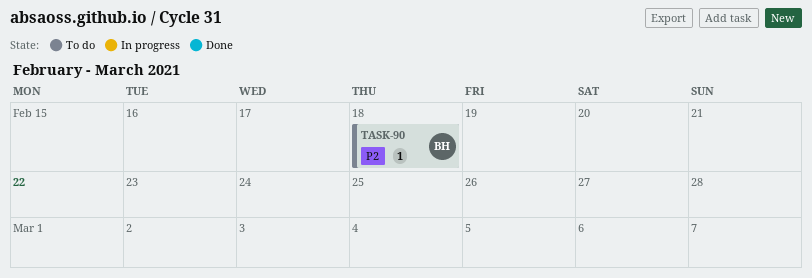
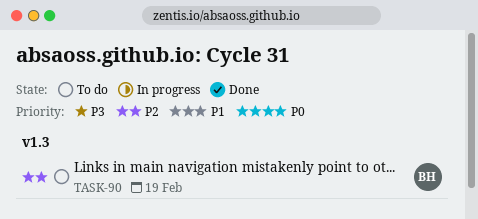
TASK-90, due: Feb 18 -> Feb 19

